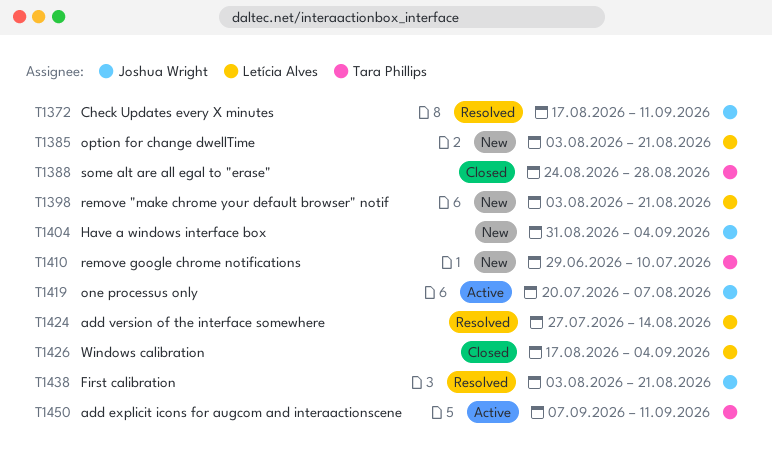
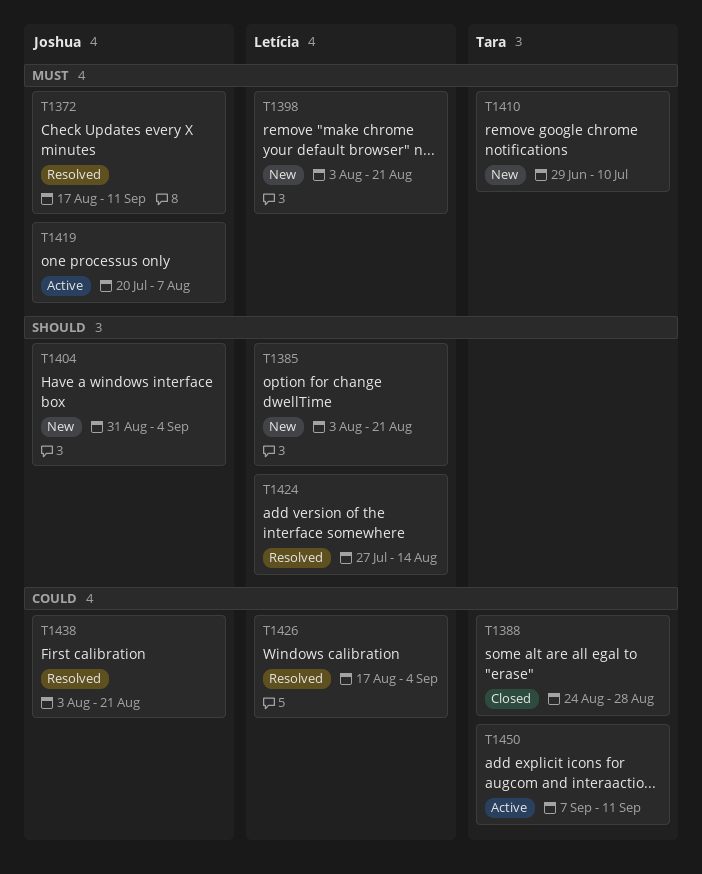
T1426, status: Closed -> Resolved

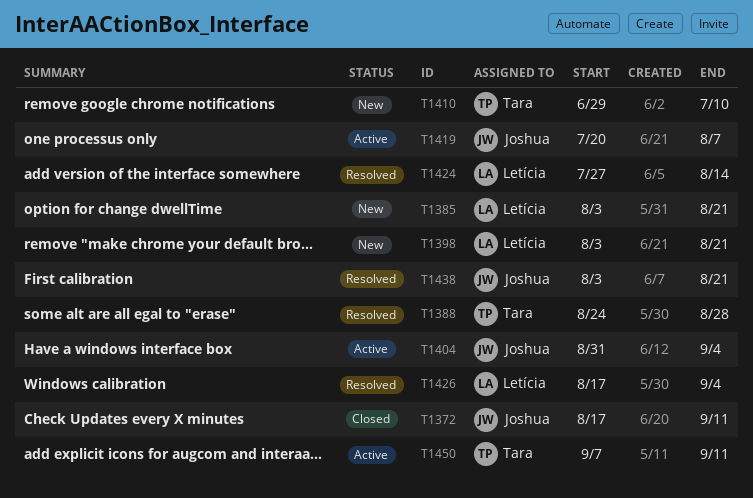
T1372, status: Resolved -> Closed
T1388, status: Closed -> Resolved
T1404, status: New -> Active

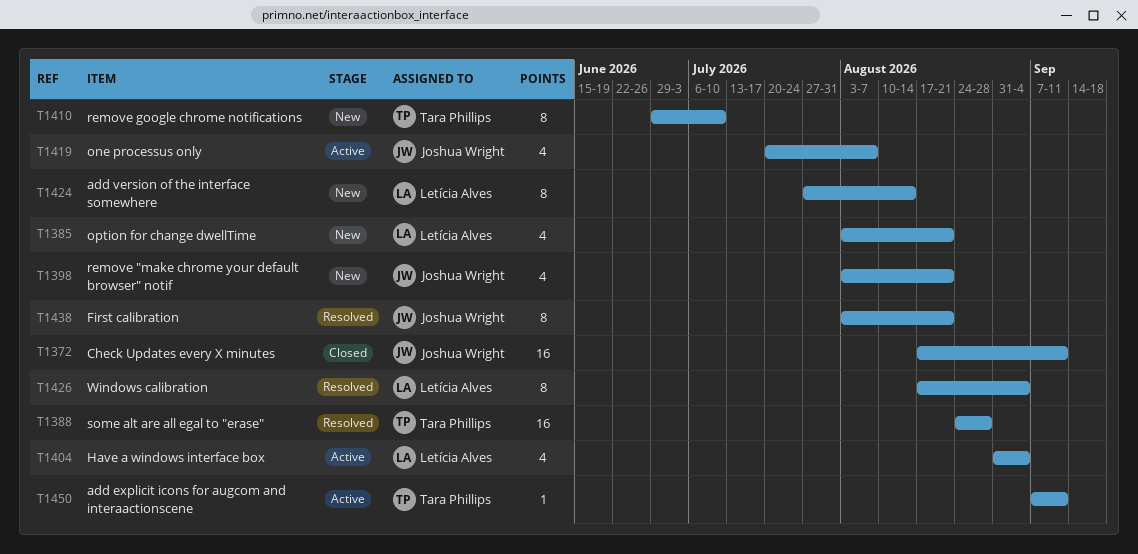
T1398, owner: Letícia Alves -> Joshua Wright
T1404, owner: Joshua Wright -> Letícia Alves
T1424, status: Resolved -> New

